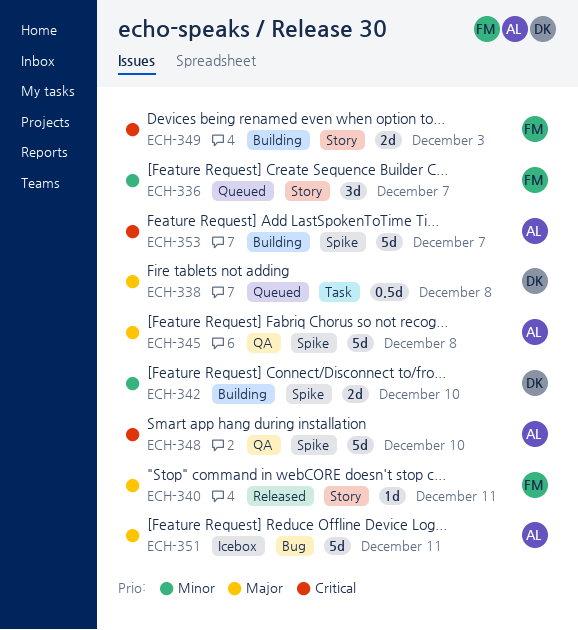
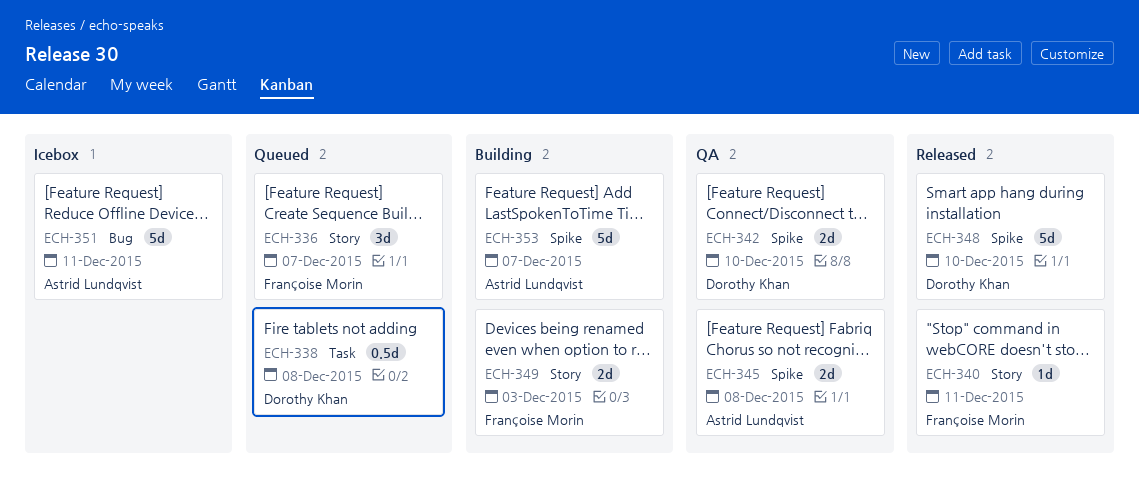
ECH-342, status: Building -> QA
ECH-345, estimate: 5d -> 2d
ECH-348, status: QA -> Released
ECH-348, owner: Astrid Lundqvist -> Dorothy Khan

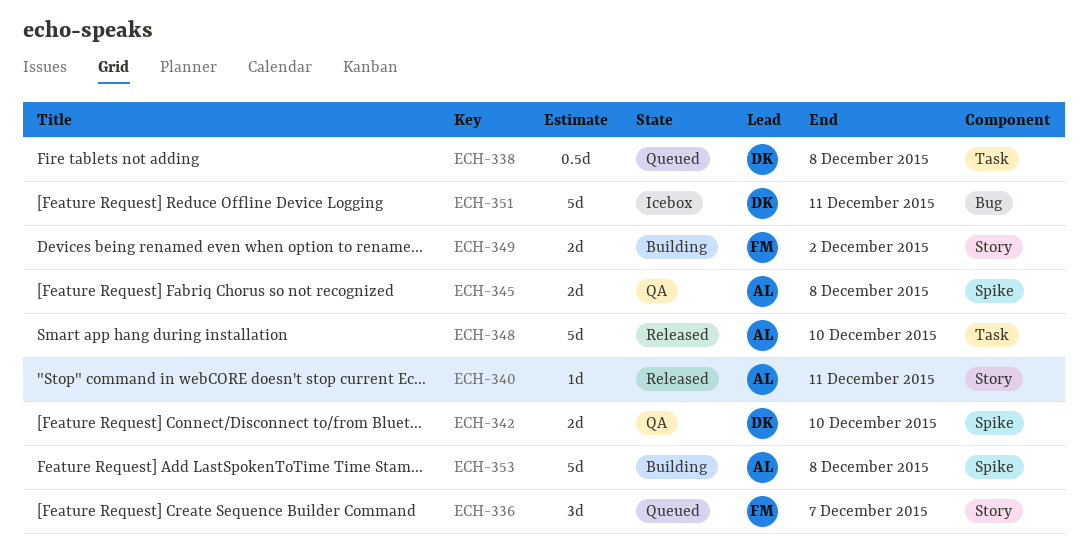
ECH-340, owner: Françoise Morin -> Astrid Lundqvist
ECH-348, owner: Dorothy Khan -> Astrid Lundqvist
ECH-348, label: Spike -> Task
ECH-349, due: Dec 3 -> Dec 2
ECH-351, owner: Astrid Lundqvist -> Dorothy Khan
ECH-353, due: Dec 7 -> Dec 8

